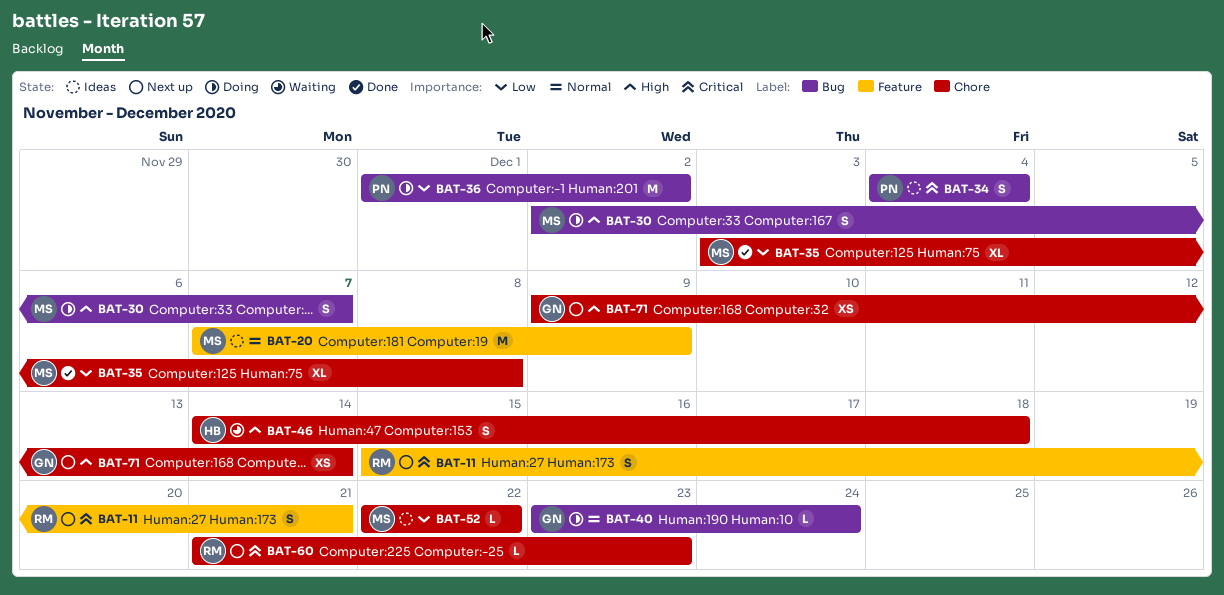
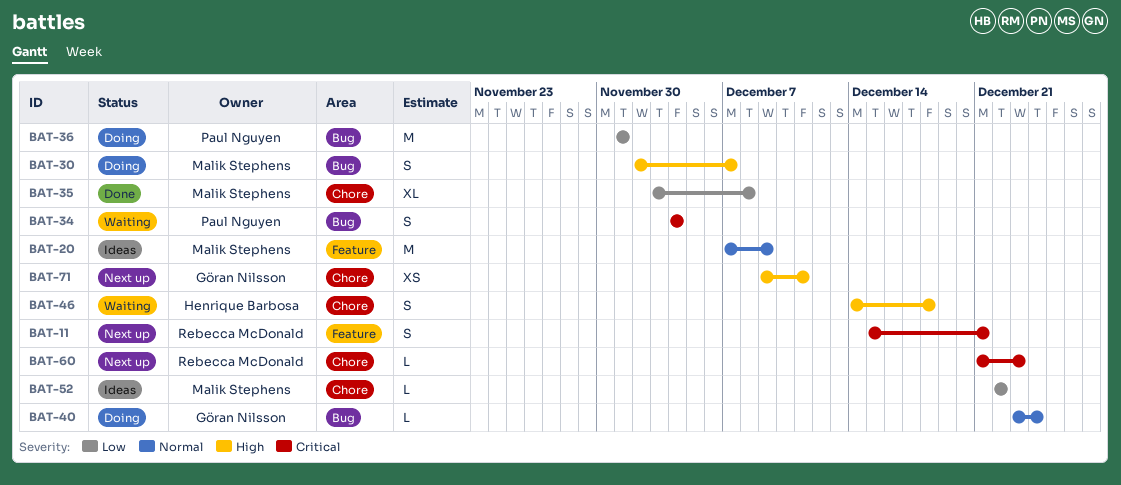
BAT-34, status: Ideas -> Waiting
BAT-36, due: Dec 2 -> Dec 1
BAT-71, due: Dec 14 -> Dec 11

